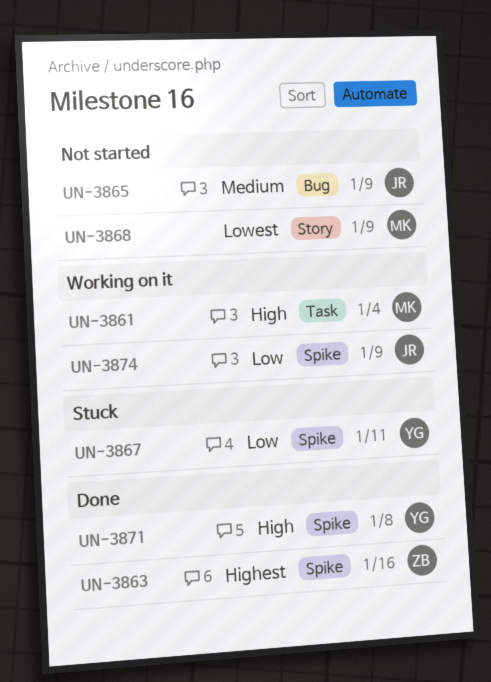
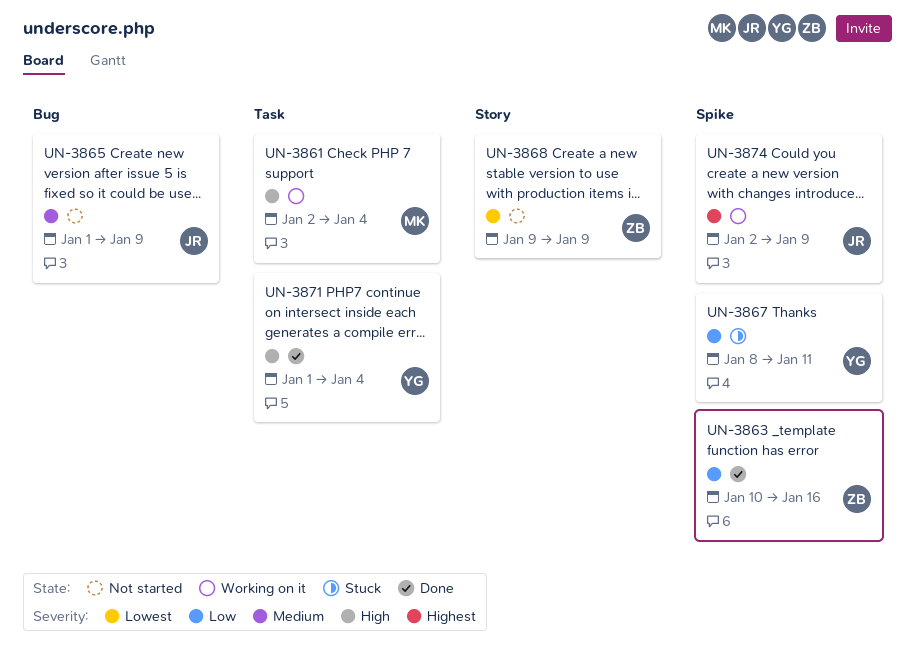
UN-3863, priority: Highest -> Low
UN-3868, owner: MK -> ZB
UN-3871, label: Spike -> Task
UN-3871, due: Jan 8 -> Jan 4
UN-3874, priority: Low -> Highest

